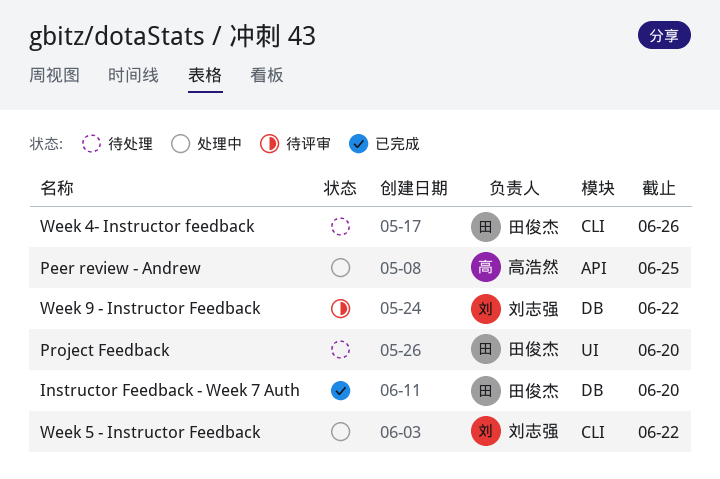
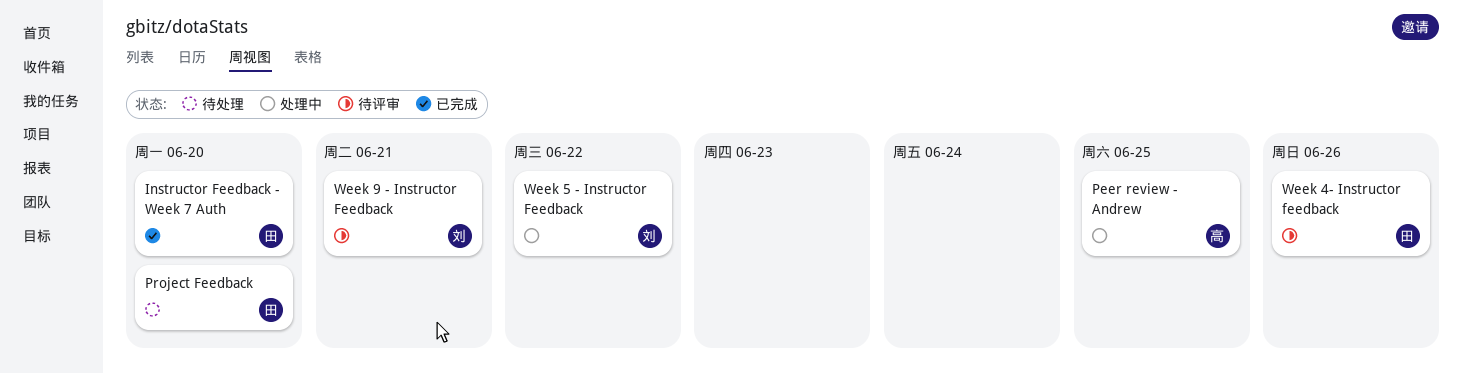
Week 4- Instructor feedback, status: 待处理 -> 待评审
Week 9 - Instructor Feedback, due: Jun 22 -> Jun 21

